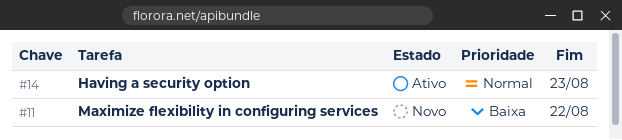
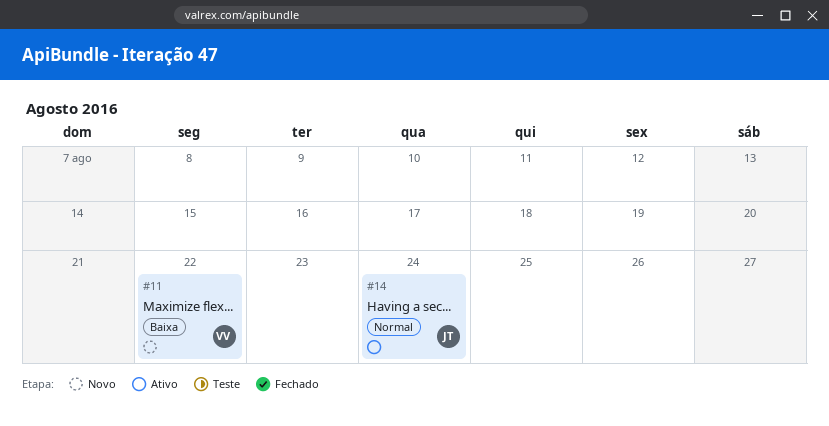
#14, due: Aug 23 -> Aug 24

